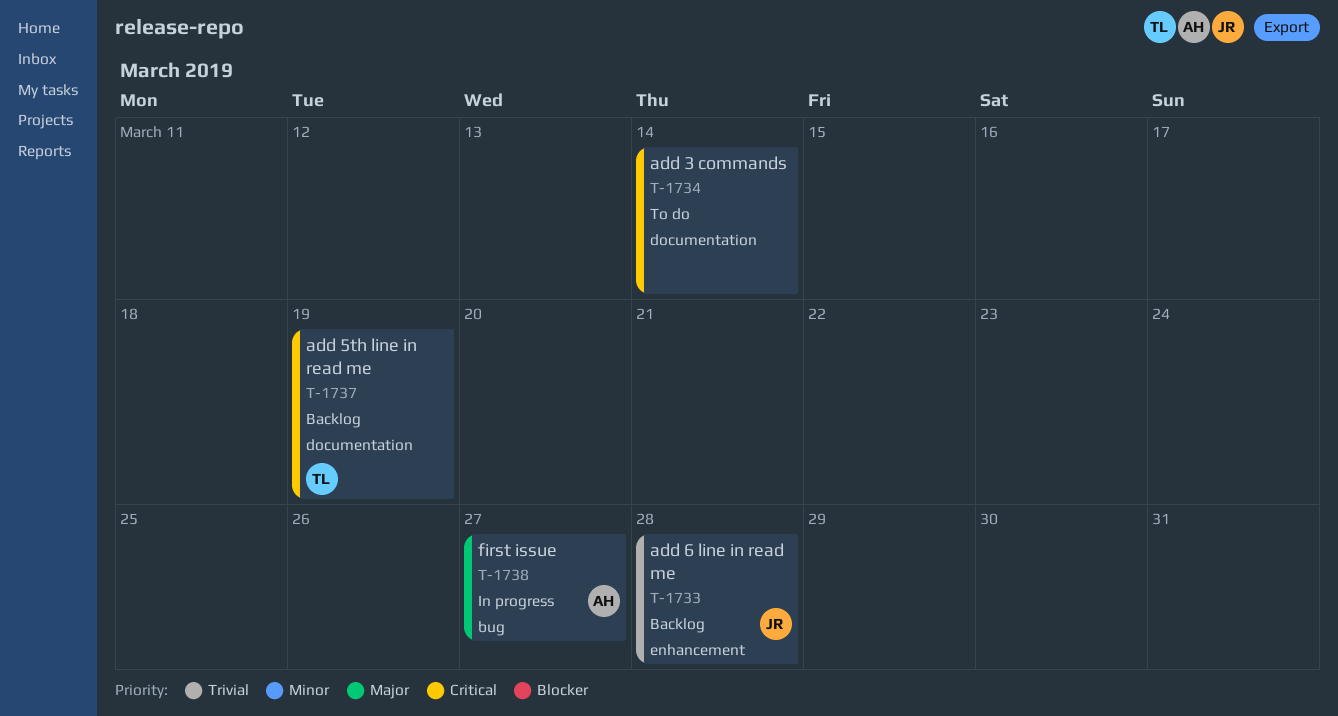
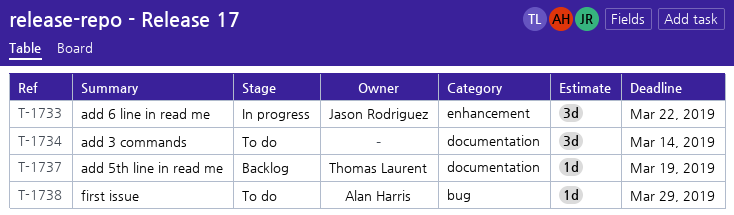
T-1733, status: Backlog -> In progress
T-1733, due: Mar 28 -> Mar 22
T-1738, status: In progress -> To do
T-1738, due: Mar 27 -> Mar 29

